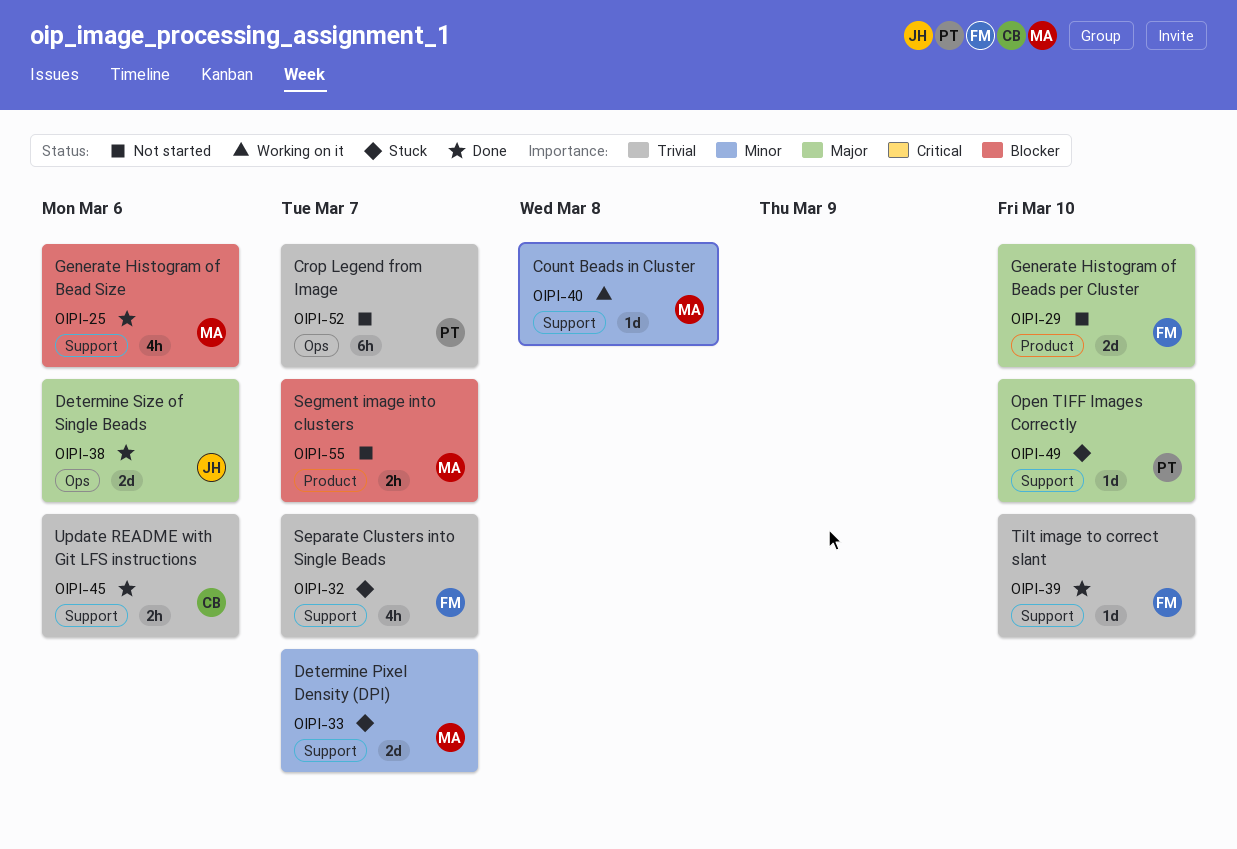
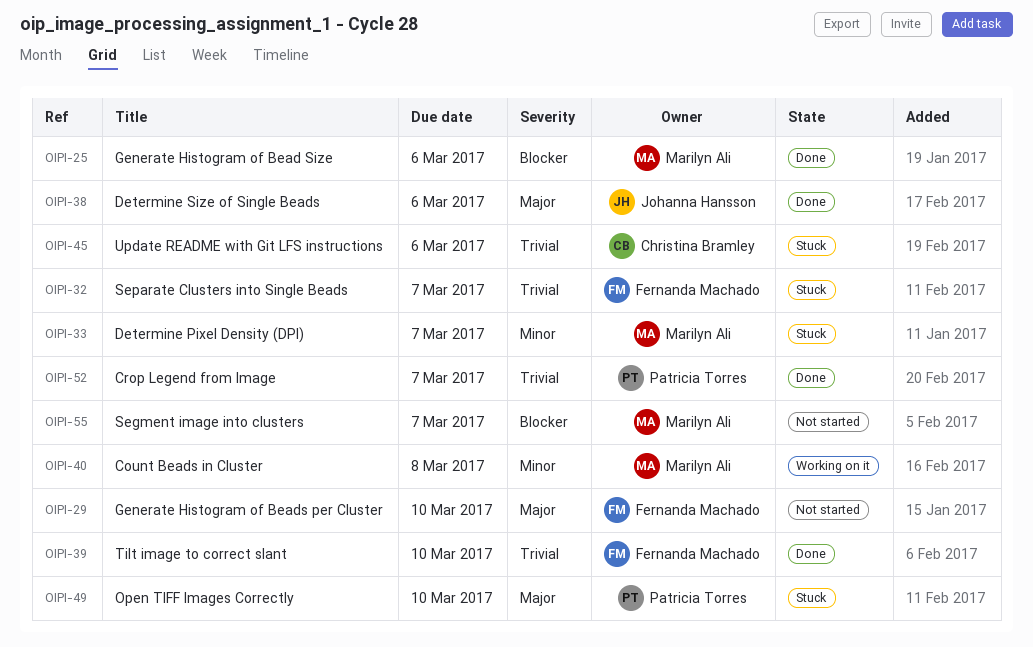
OIPI-45, status: Done -> Stuck
OIPI-52, status: Not started -> Done

